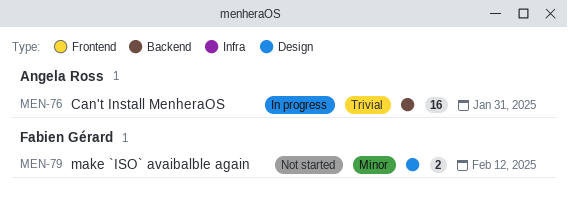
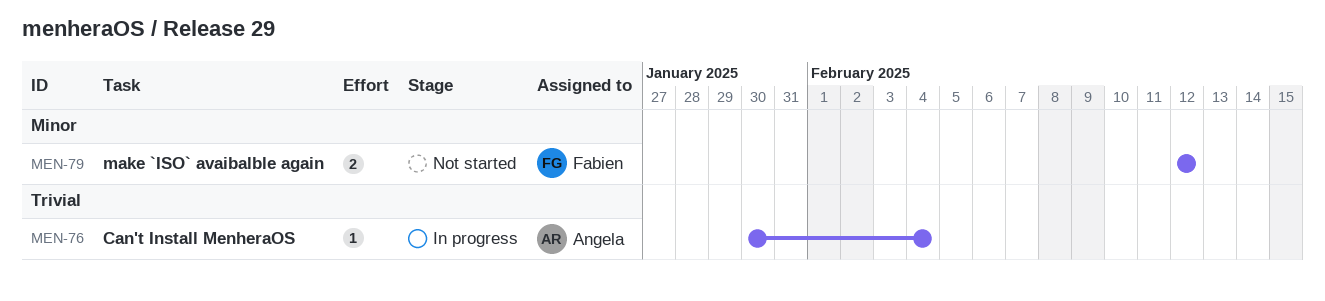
MEN-76, estimate: 16 -> 1
MEN-76, due: Jan 31 -> Feb 4

